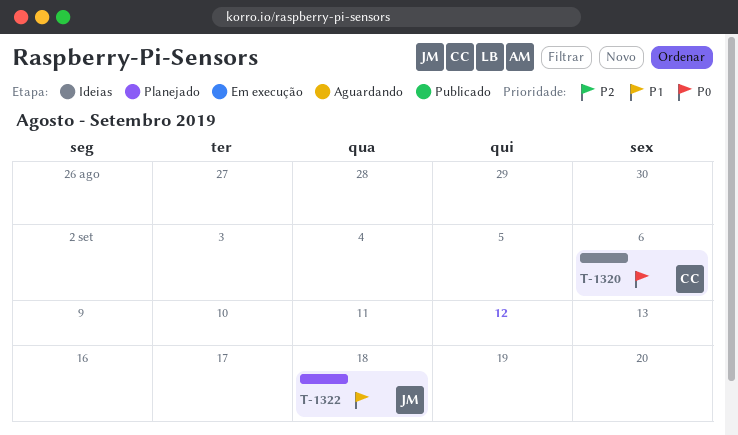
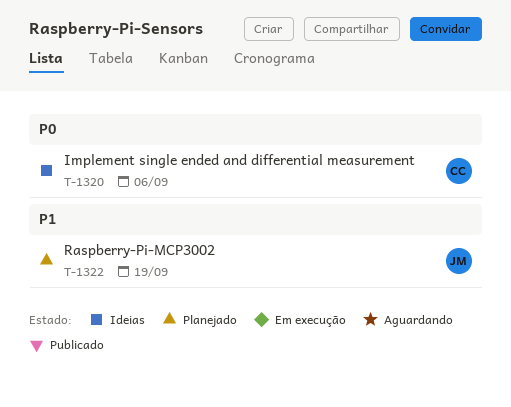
T-1322, due: Sep 18 -> Sep 19

